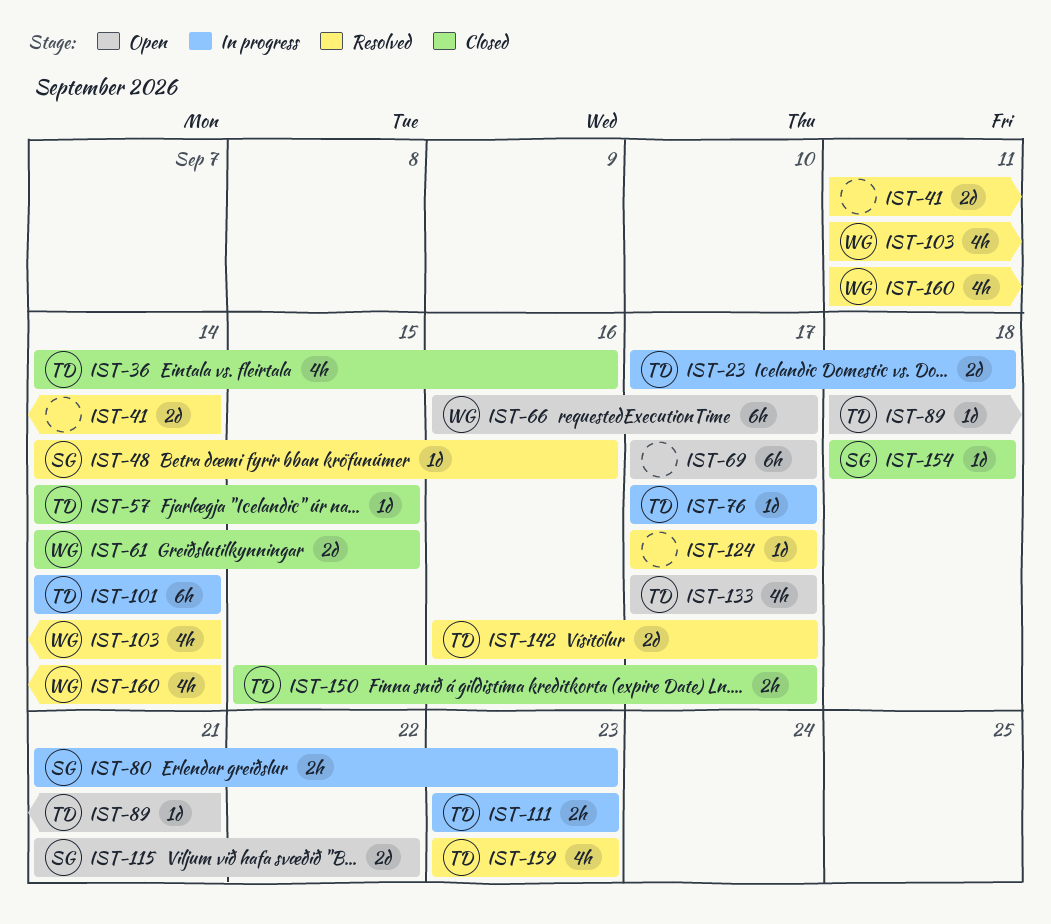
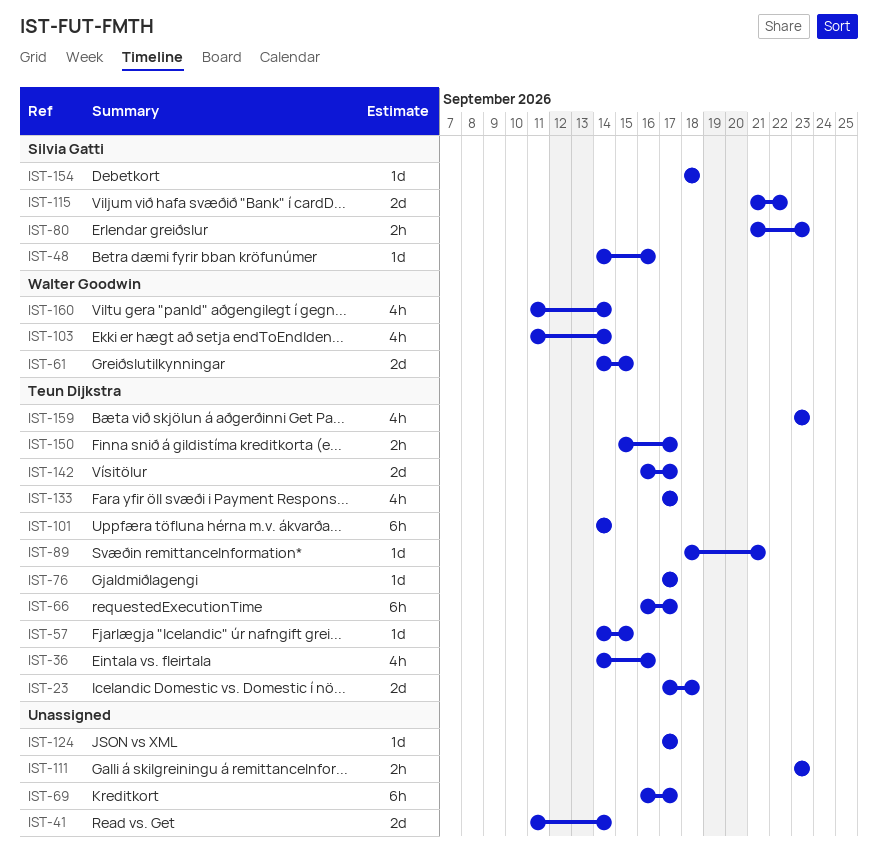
IST-66, owner: Walter Goodwin -> Teun Dijkstra
IST-69, start: Sep 17 -> Sep 16
IST-111, owner: Teun Dijkstra -> none

